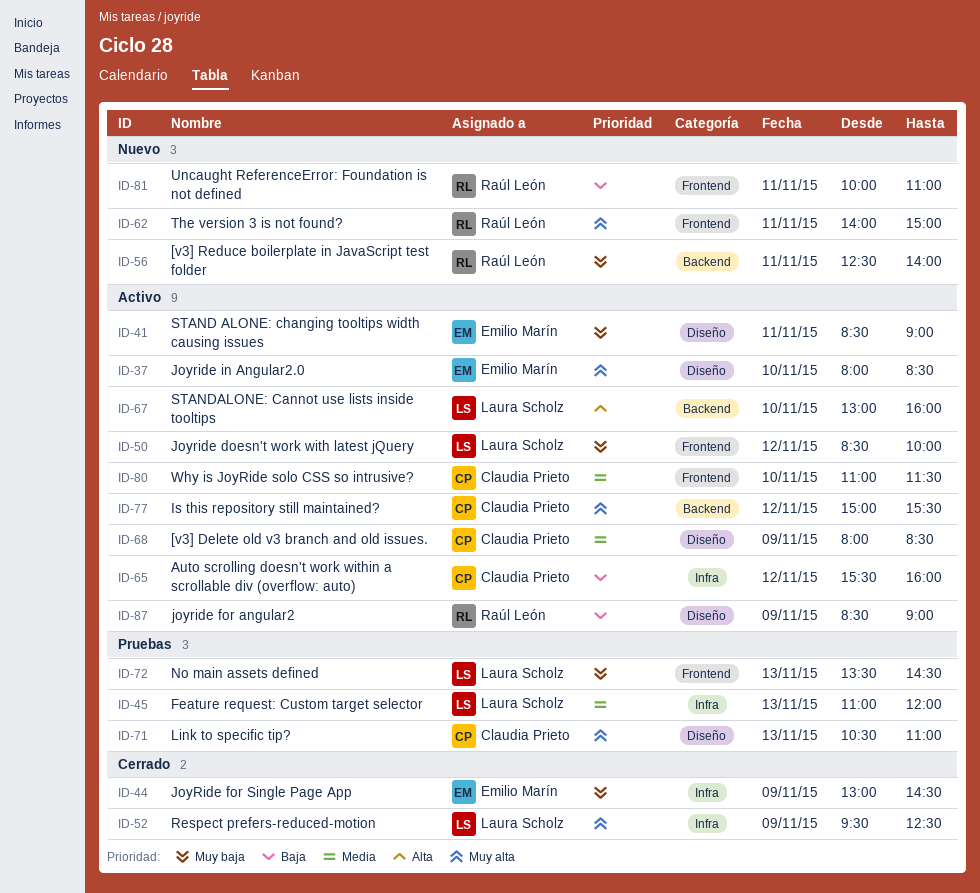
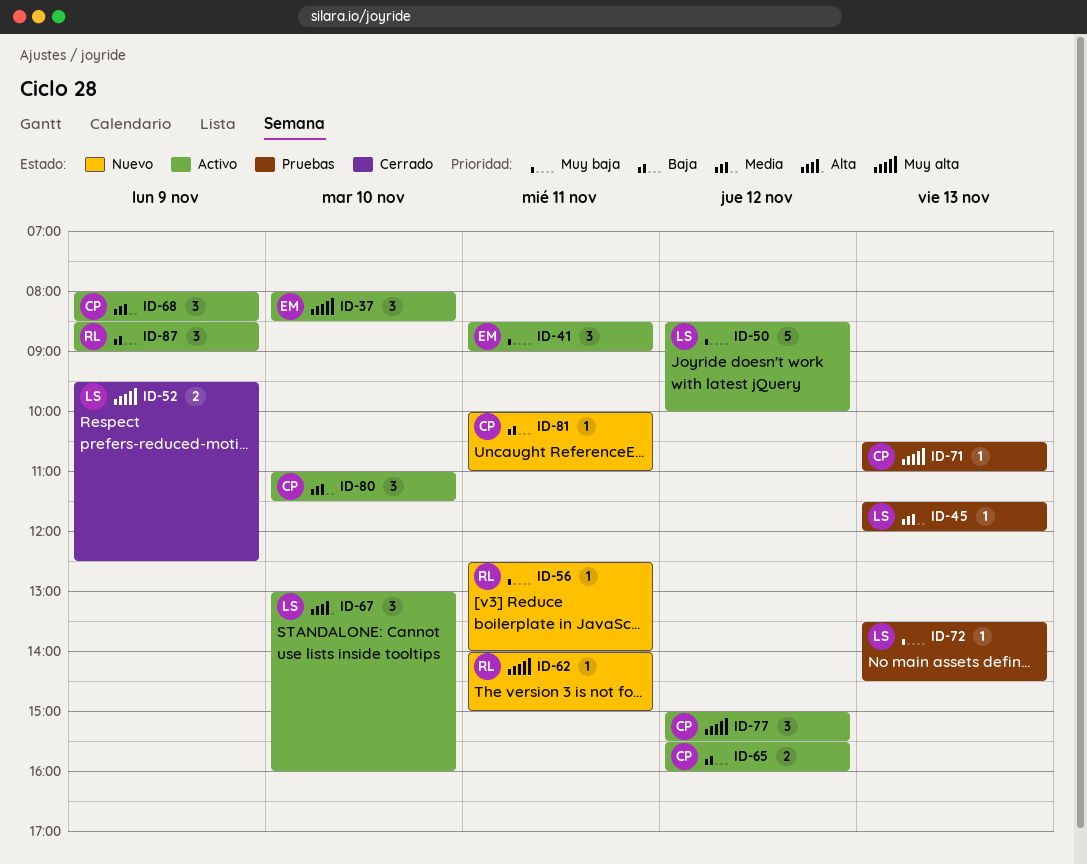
ID-44: present -> none
ID-45, begins: 11:00 -> 11:30
ID-81, owner: Raúl León -> Claudia Prieto

